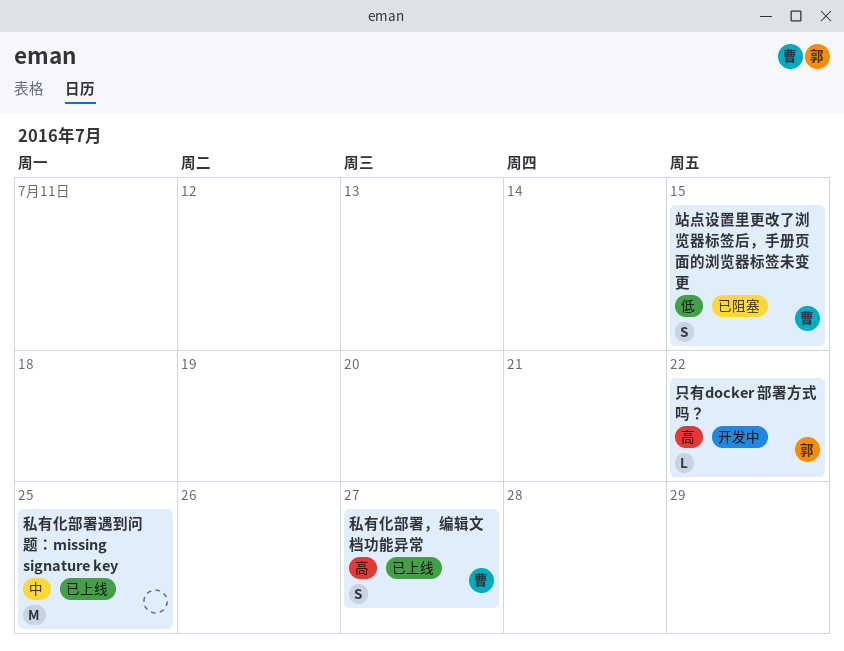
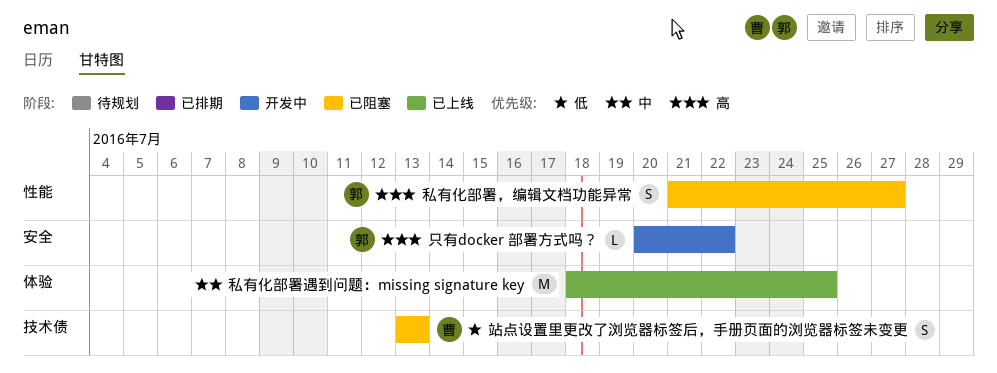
私有化部署，编辑文档功能异常, status: 已上线 -> 已阻塞
私有化部署，编辑文档功能异常, owner: 曹 -> 郭
站点设置里更改了浏览器标签后，手册页面的浏览器标签未变更, due: Jul 15 -> Jul 13

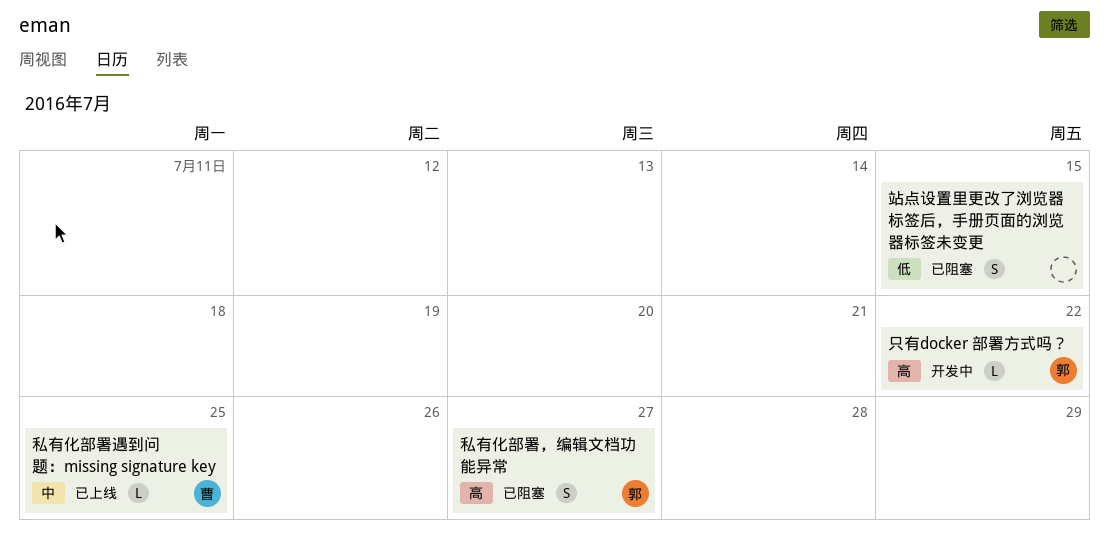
私有化部署遇到问题：missing signature key, owner: none -> 曹
私有化部署遇到问题：missing signature key, estimate: M -> L
站点设置里更改了浏览器标签后，手册页面的浏览器标签未变更, owner: 曹 -> none
站点设置里更改了浏览器标签后，手册页面的浏览器标签未变更, due: Jul 13 -> Jul 15

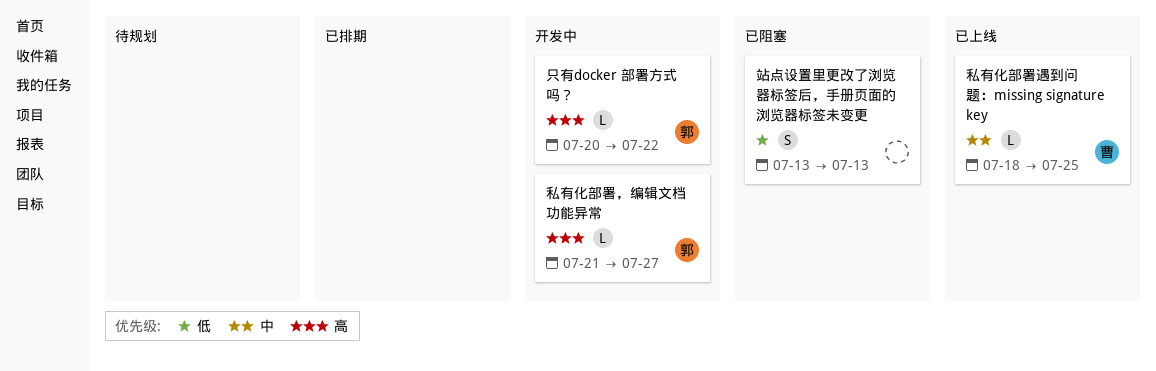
私有化部署，编辑文档功能异常, status: 已阻塞 -> 开发中
私有化部署，编辑文档功能异常, estimate: S -> L
站点设置里更改了浏览器标签后，手册页面的浏览器标签未变更, due: Jul 15 -> Jul 13

